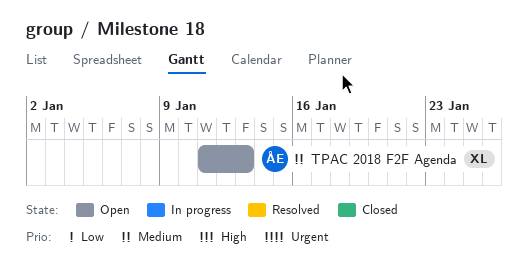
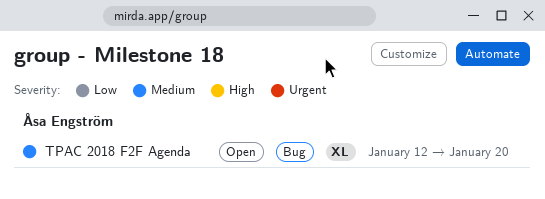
TPAC 2018 F2F Agenda, start: Jan 11 -> Jan 12
TPAC 2018 F2F Agenda, due: Jan 13 -> Jan 20

